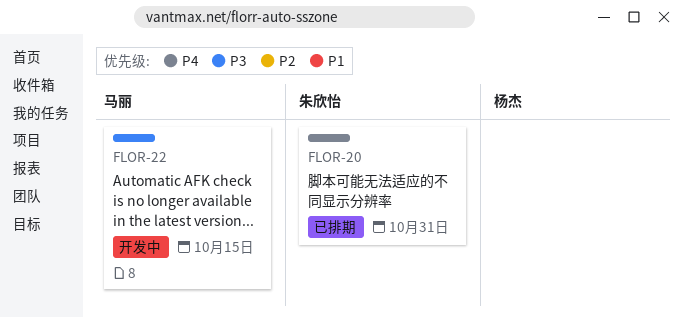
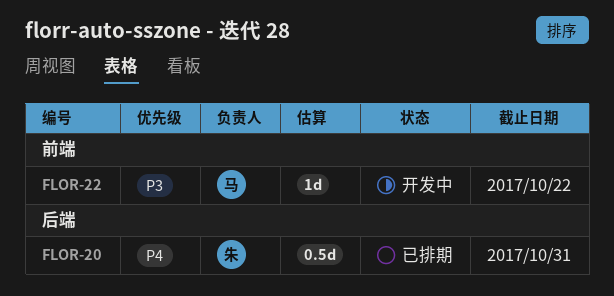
FLOR-22, due: Oct 15 -> Oct 22

